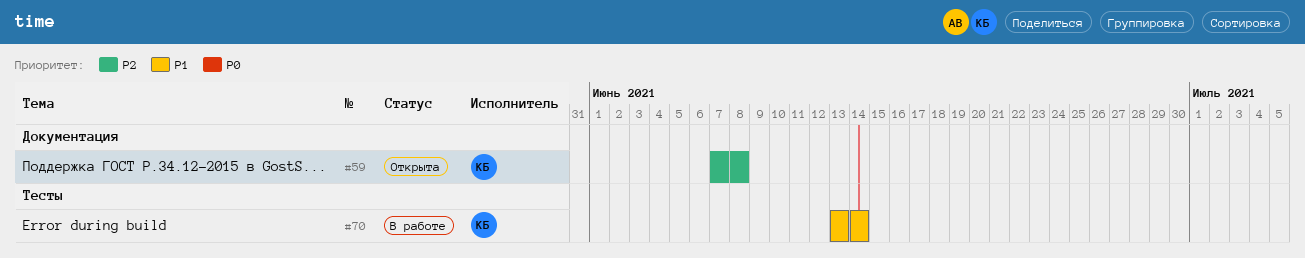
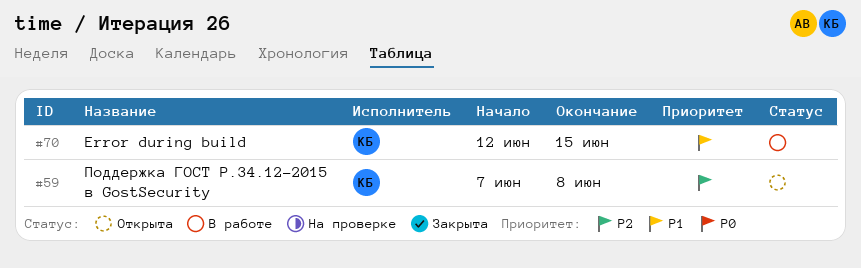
#70, start: Jun 13 -> Jun 12
#70, due: Jun 14 -> Jun 15

